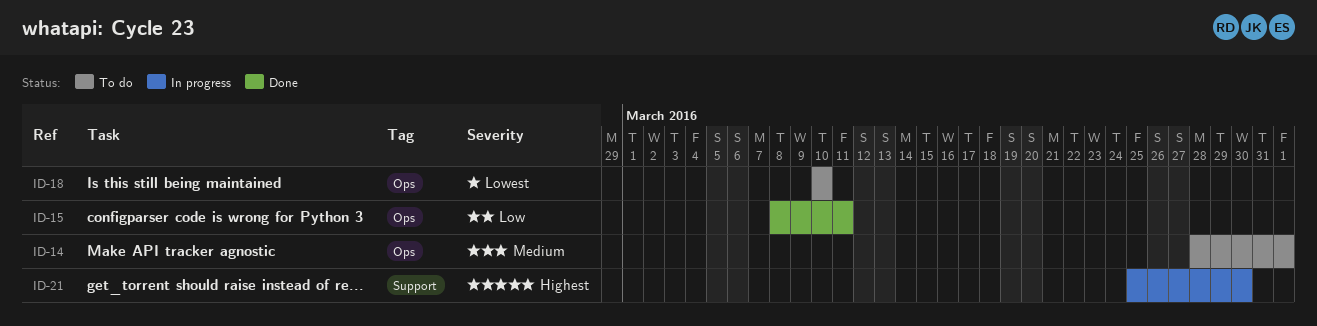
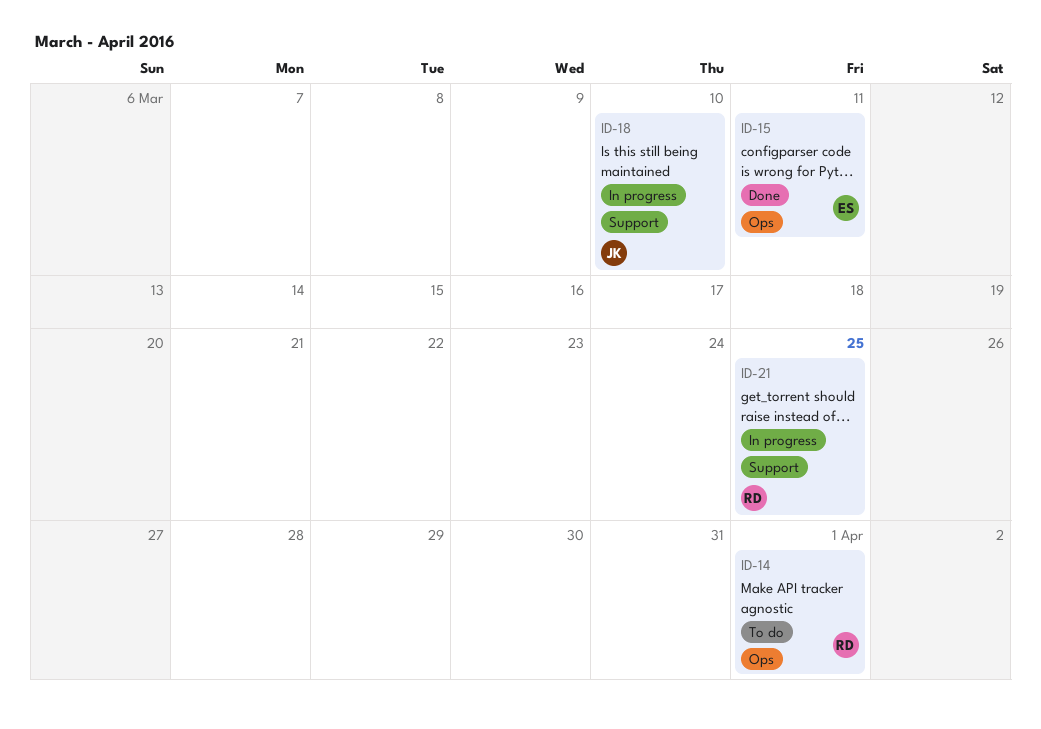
ID-18, status: To do -> In progress
ID-18, label: Ops -> Support
ID-21, due: Mar 30 -> Mar 25

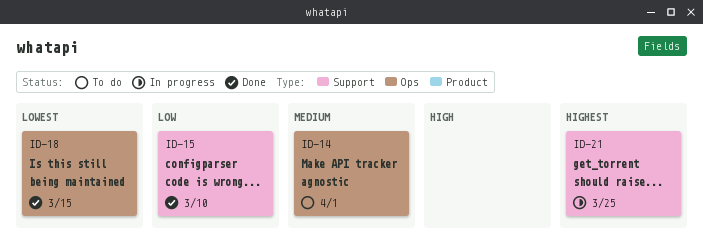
ID-15, label: Ops -> Support
ID-15, due: Mar 11 -> Mar 10
ID-18, status: In progress -> Done
ID-18, label: Support -> Ops
ID-18, due: Mar 10 -> Mar 15

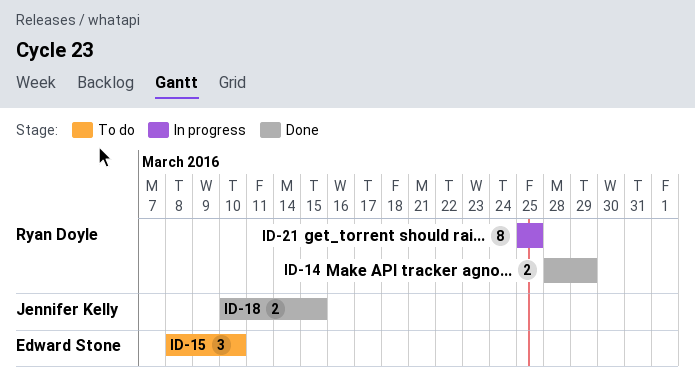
ID-14, status: To do -> Done
ID-14, due: Apr 1 -> Mar 29
ID-15, status: Done -> To do

